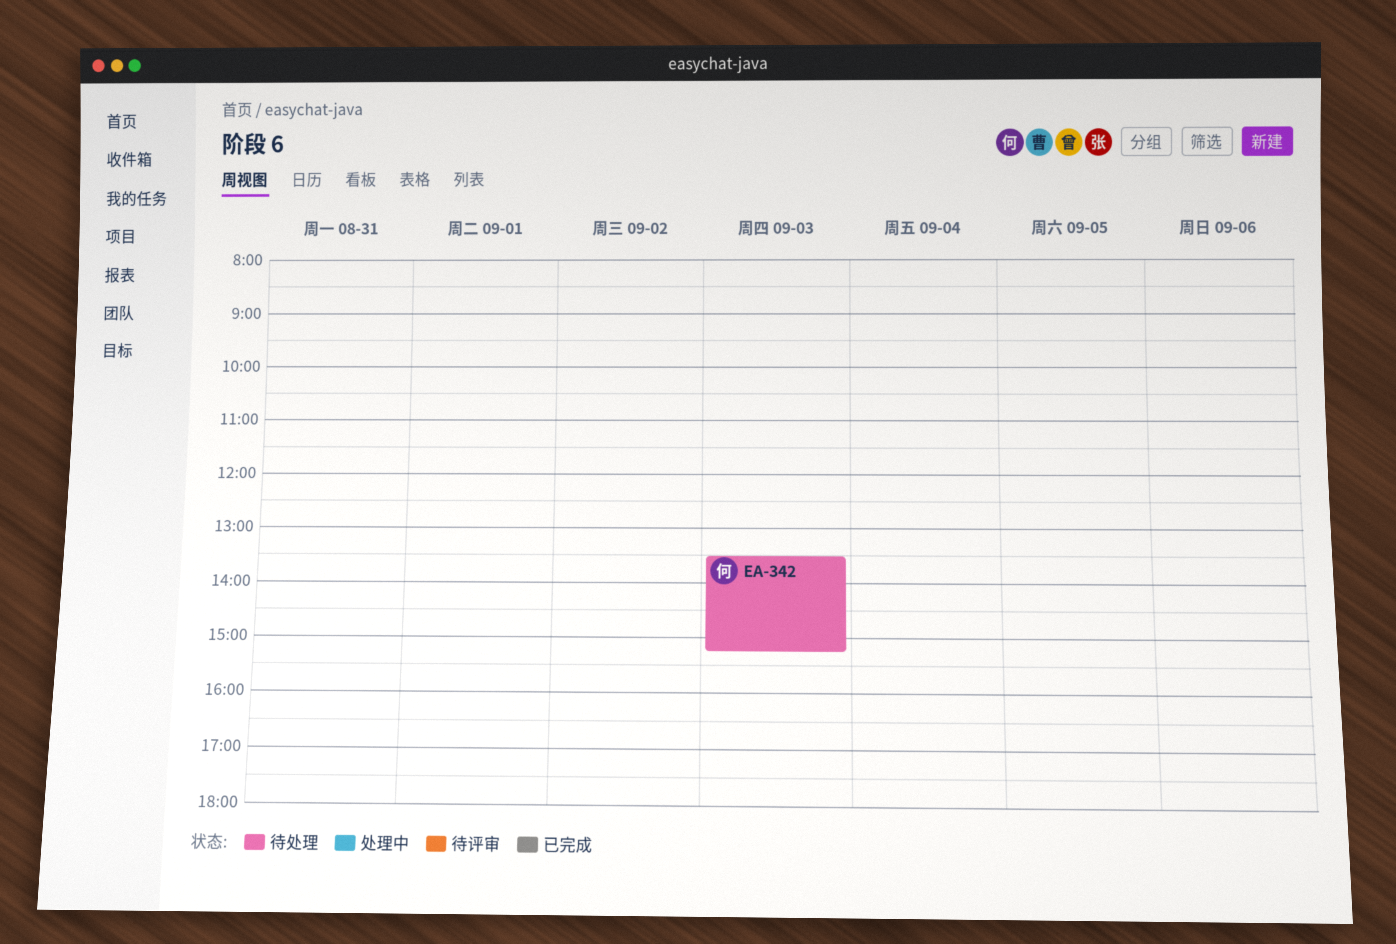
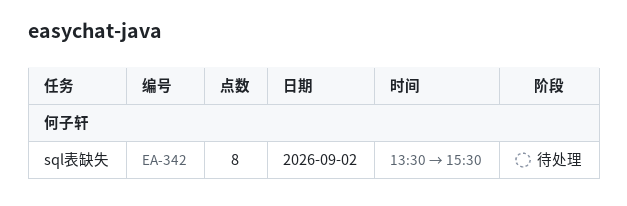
EA-342, day: Sep 3 -> Sep 2
EA-342, ends: 15:15 -> 15:30

